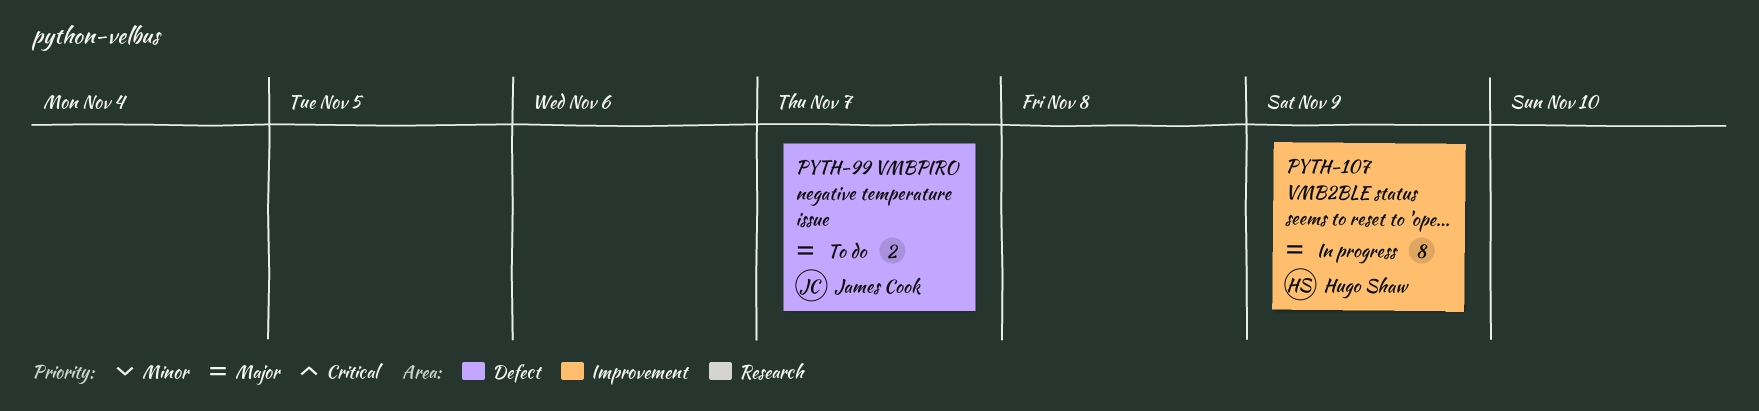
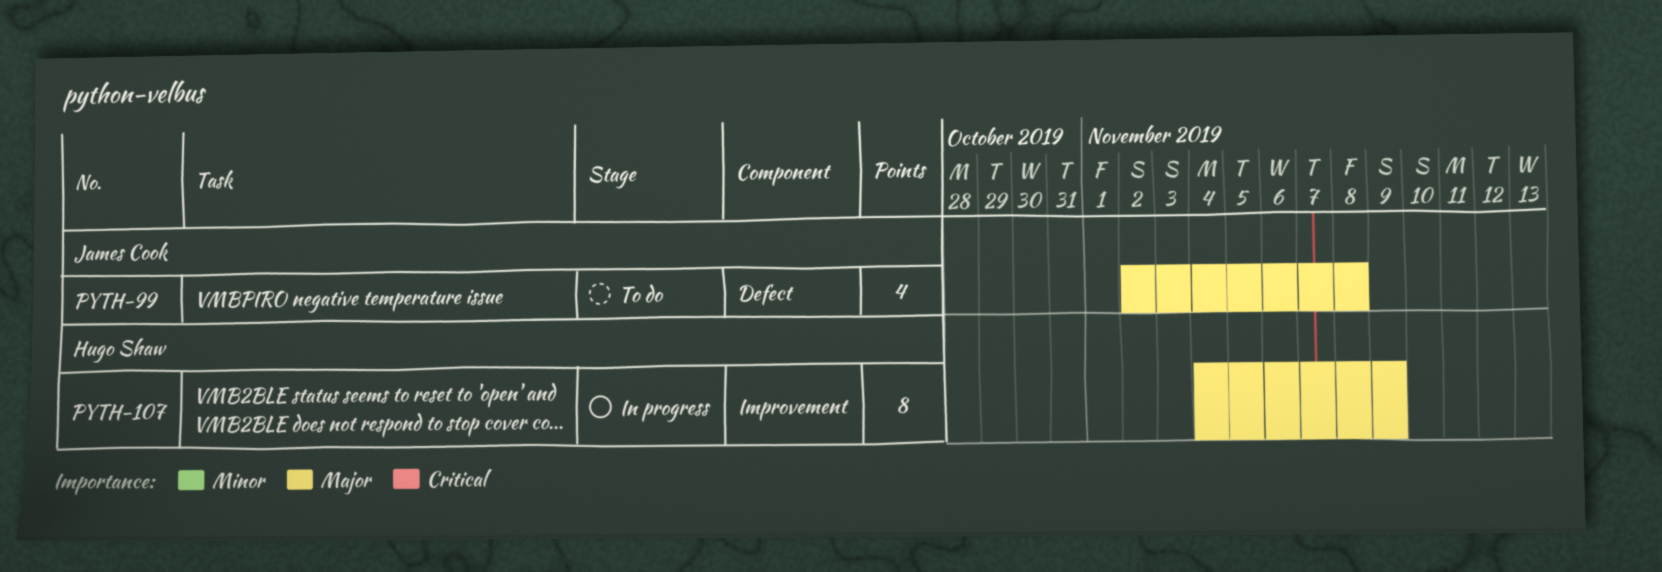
PYTH-99, estimate: 2 -> 4
PYTH-99, due: Nov 7 -> Nov 8

